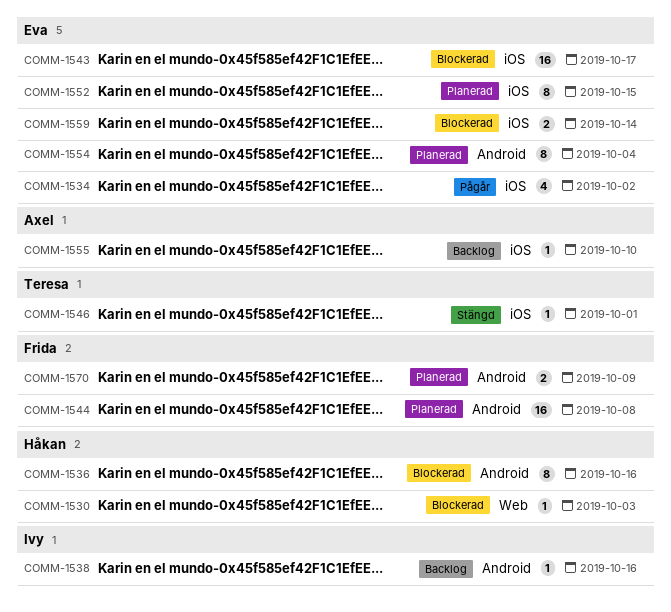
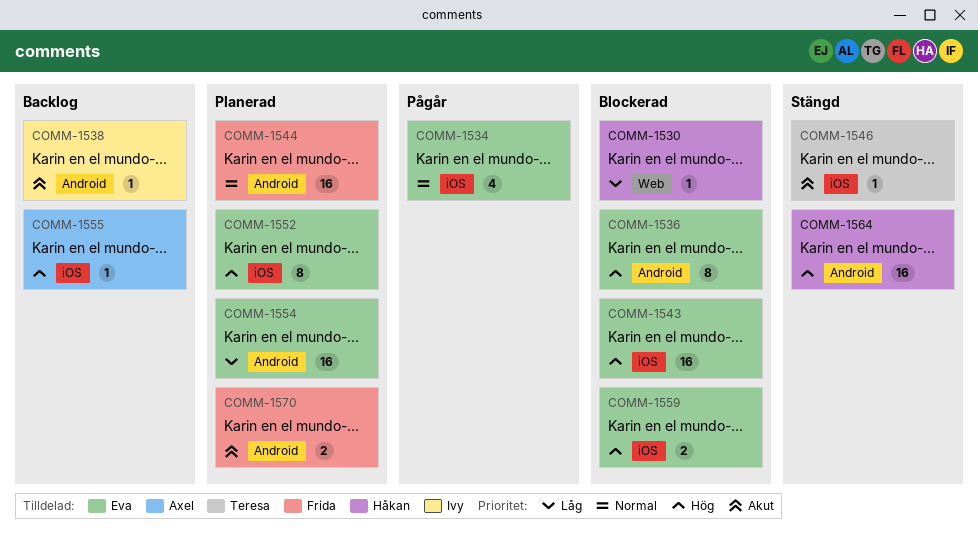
COMM-1536, owner: Håkan -> Eva
COMM-1554, estimate: 8 -> 16
COMM-1564: none -> present

